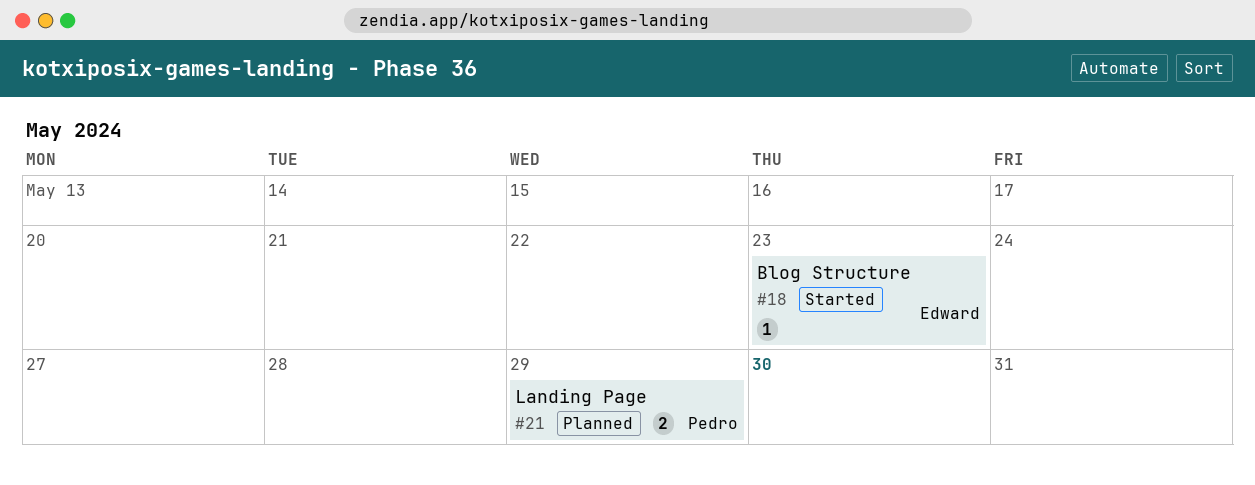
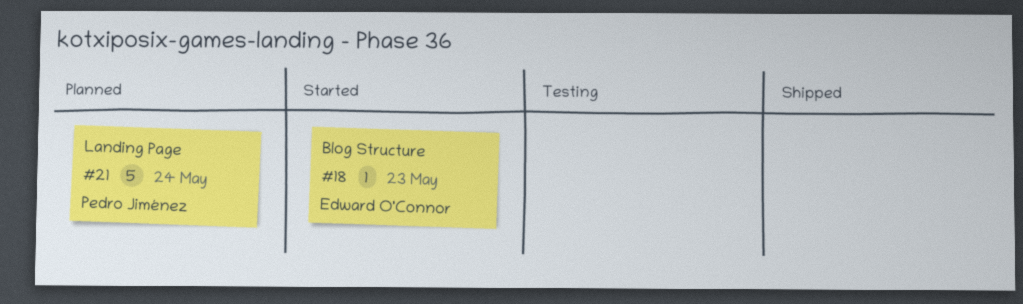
#21, estimate: 2 -> 5
#21, due: May 29 -> May 24

